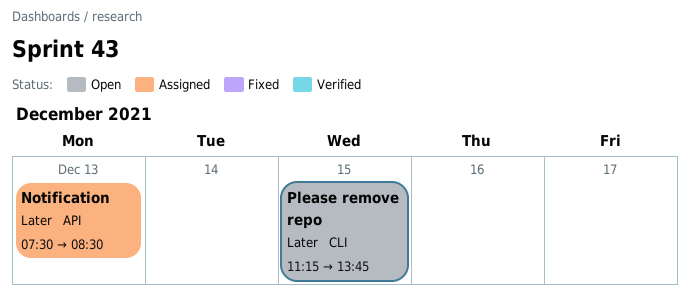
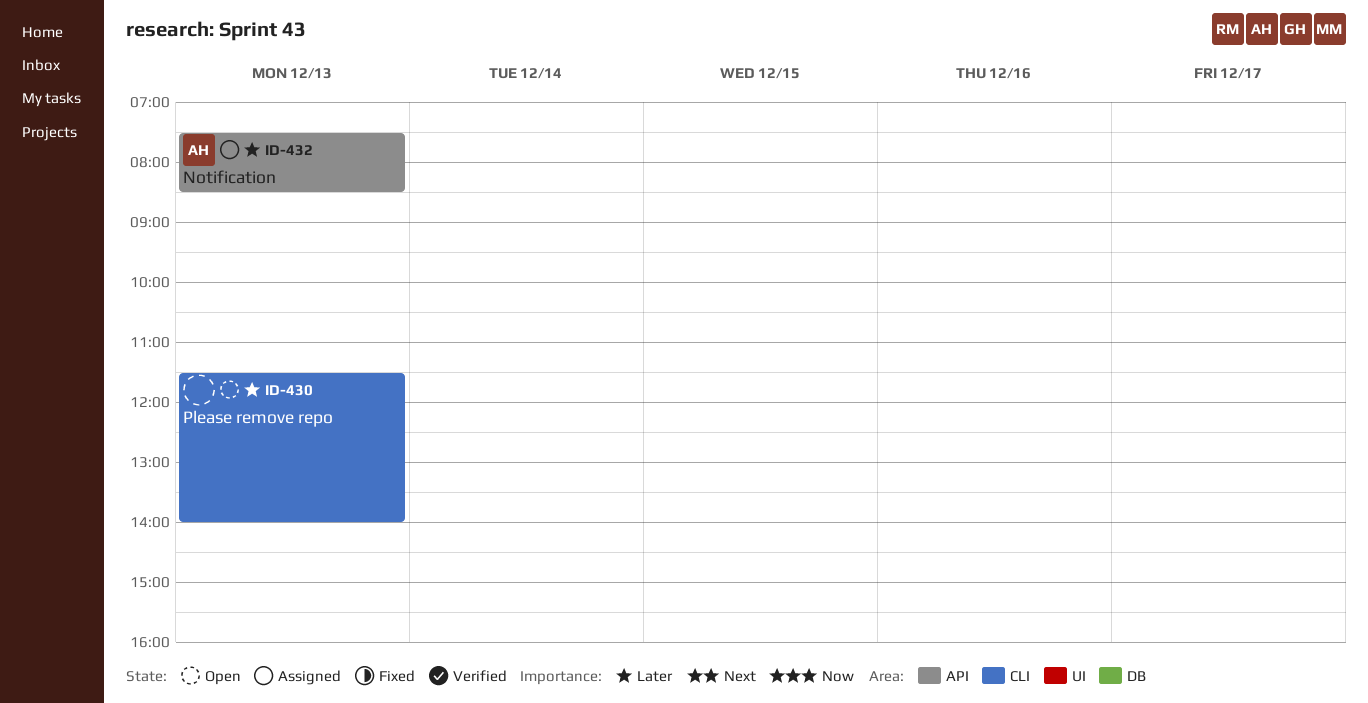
Please remove repo, day: Dec 15 -> Dec 13
Please remove repo, begins: 11:15 -> 11:30
Please remove repo, ends: 13:45 -> 14:00

